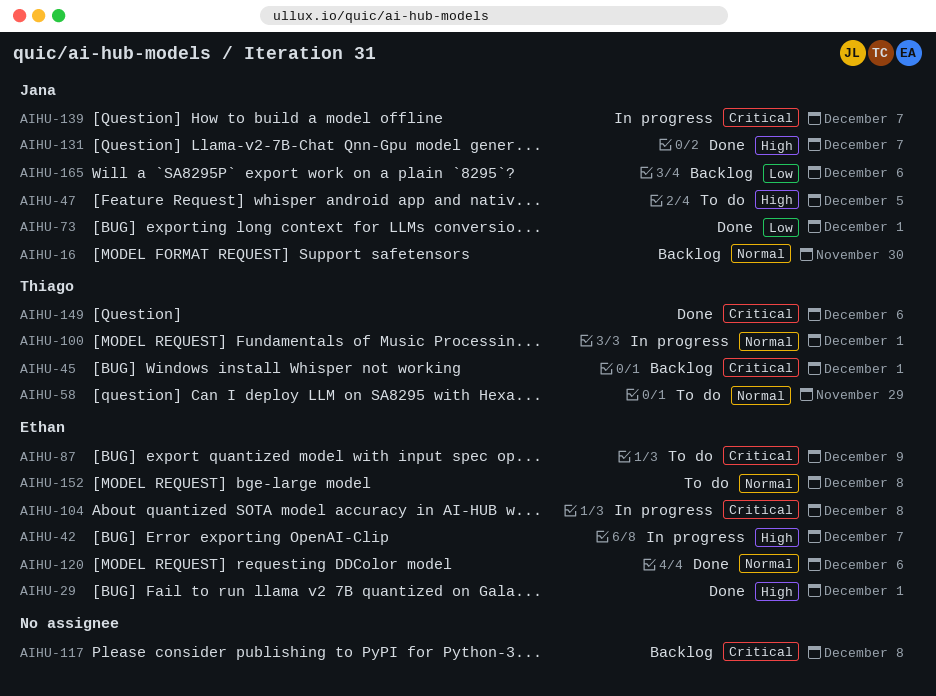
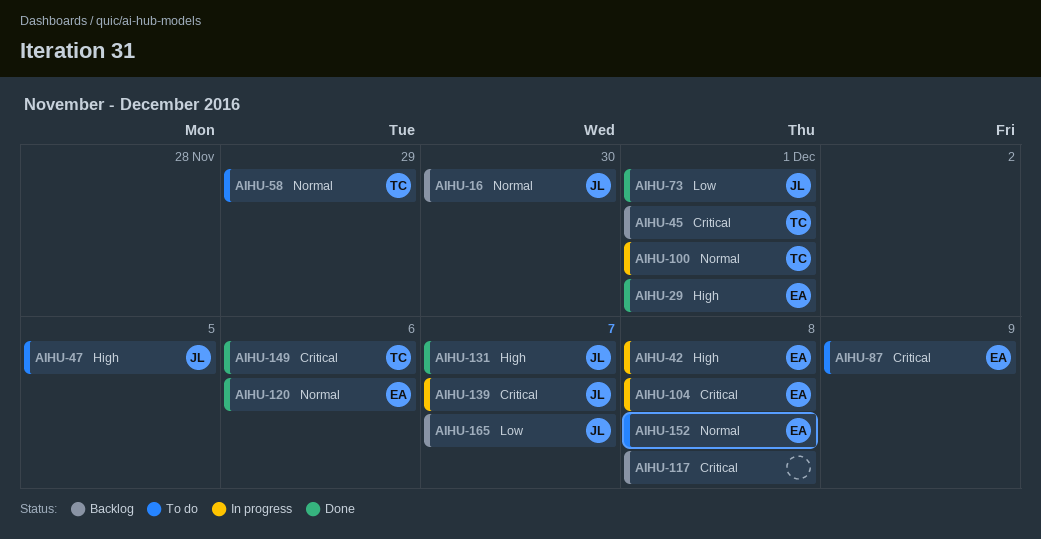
AIHU-42, due: Dec 7 -> Dec 8
AIHU-165, due: Dec 6 -> Dec 7

